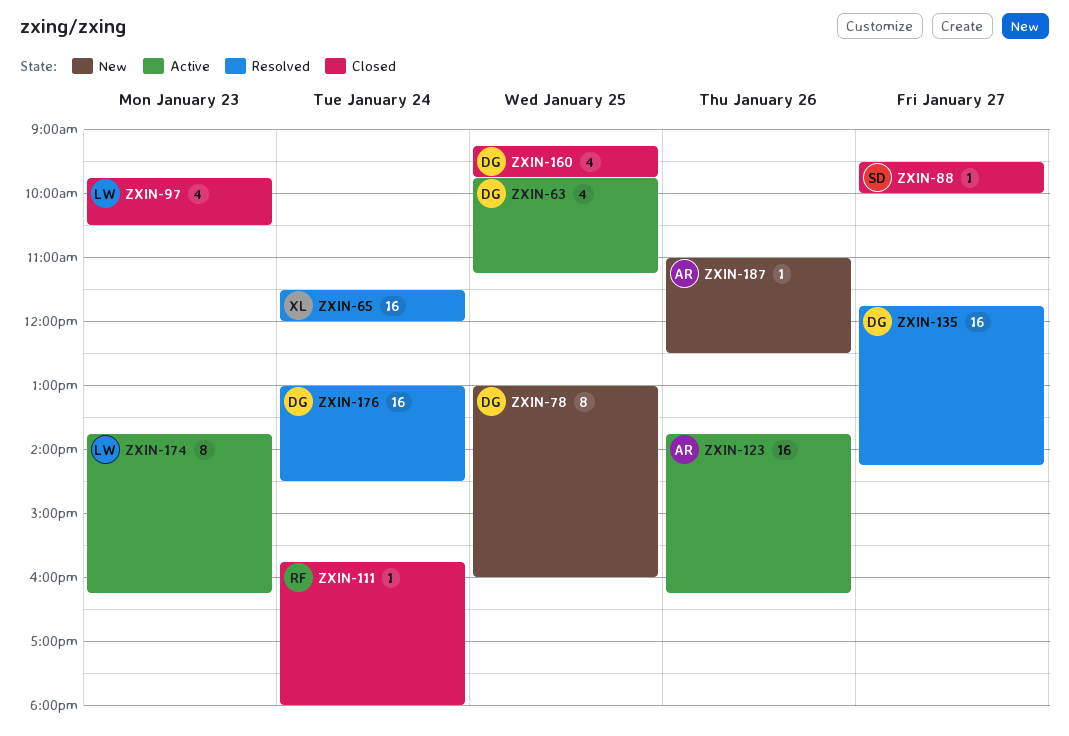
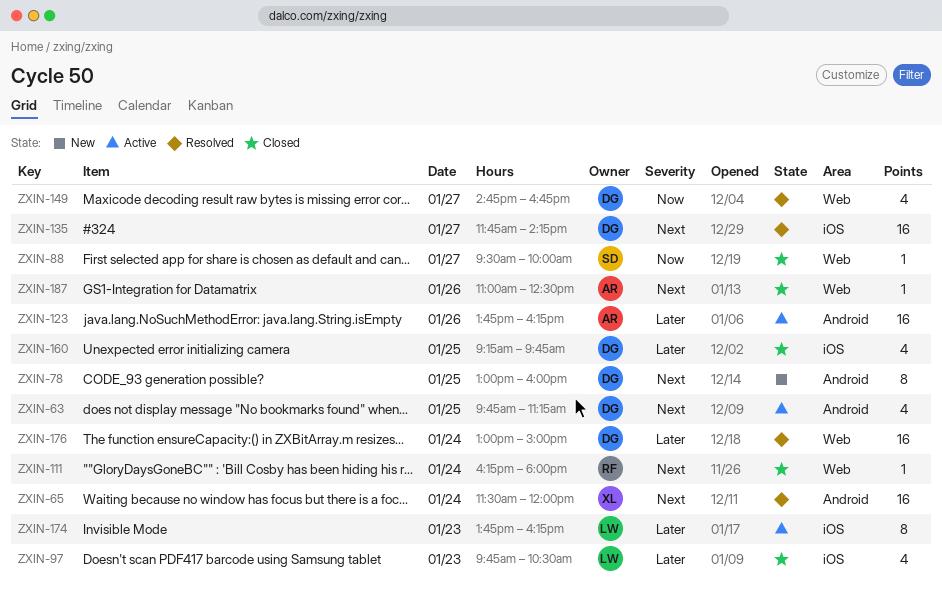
ZXIN-111, begins: 15:45 -> 16:15
ZXIN-149: none -> present
ZXIN-176, ends: 14:30 -> 15:00
ZXIN-187, status: New -> Closed

